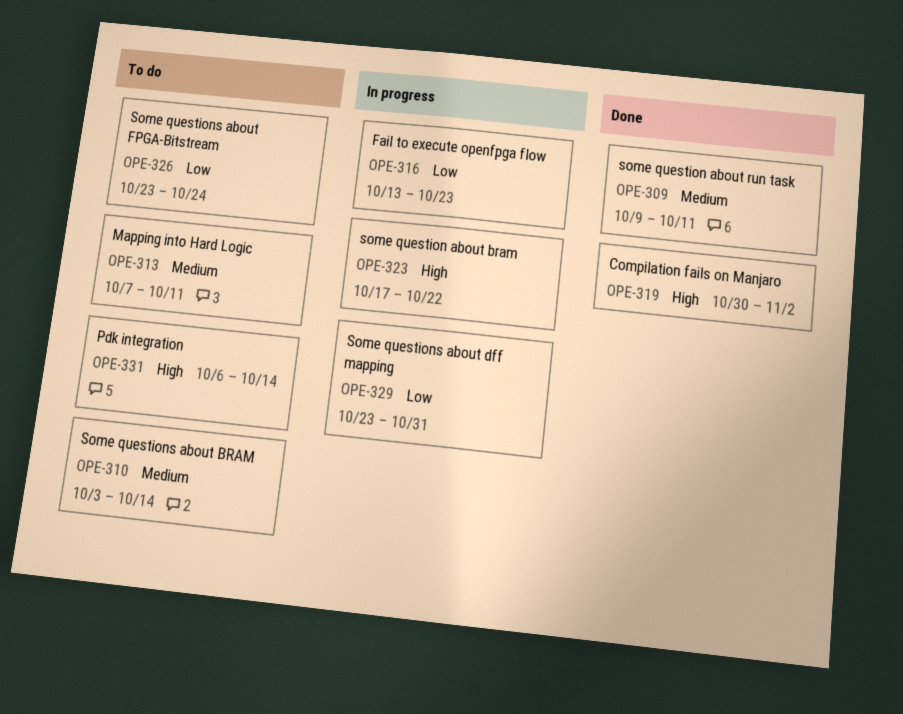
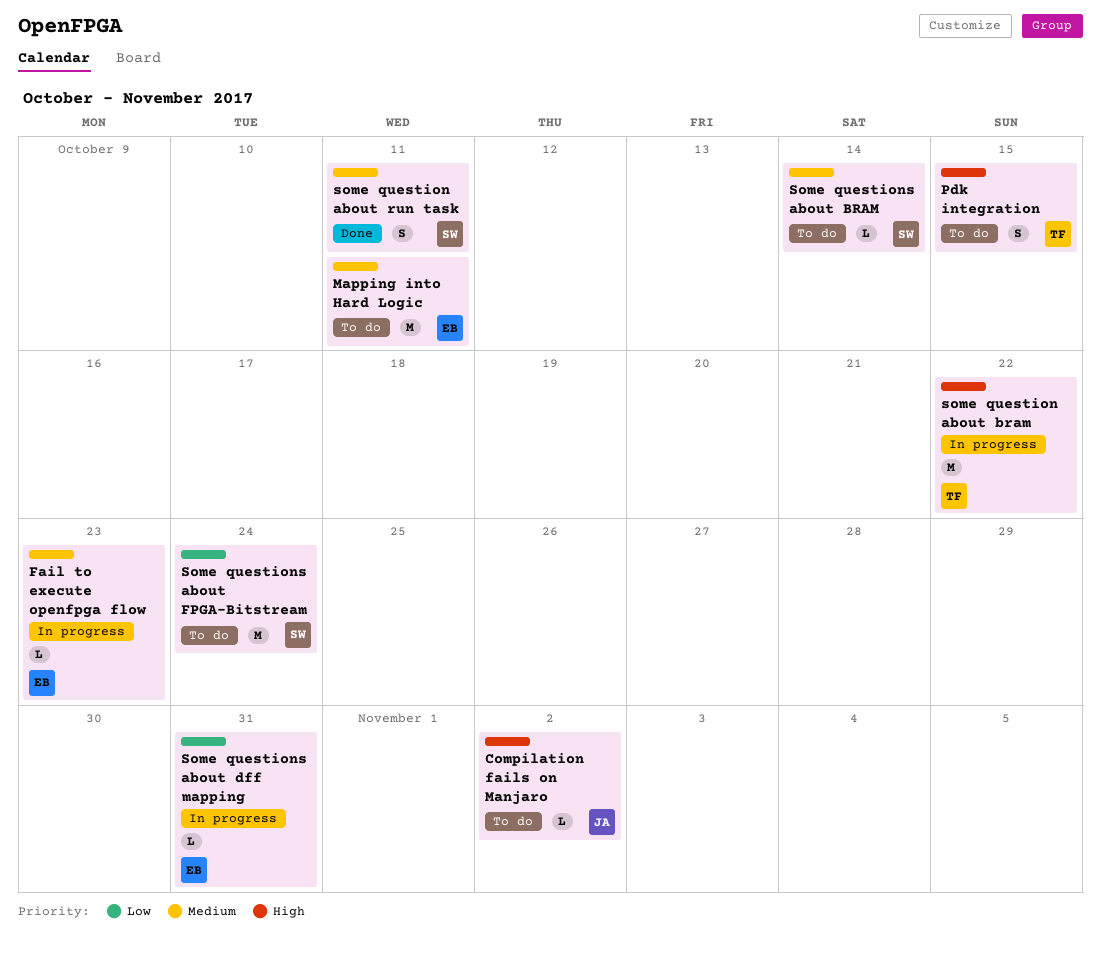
Compilation fails on Manjaro, status: Done -> To do
Fail to execute openfpga flow, priority: Low -> Medium
Pdk integration, due: Oct 14 -> Oct 15

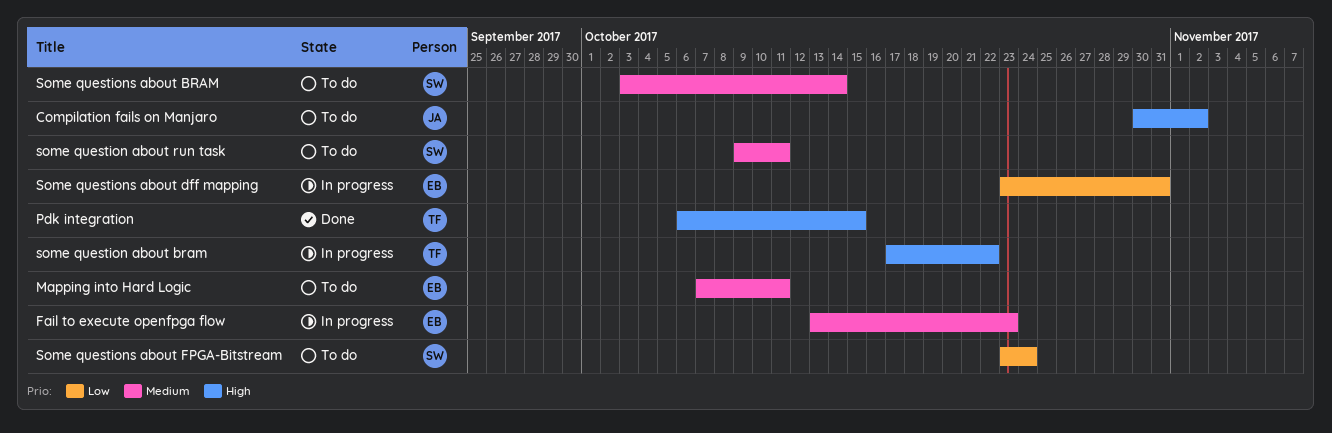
Pdk integration, status: To do -> Done
some question about run task, status: Done -> To do

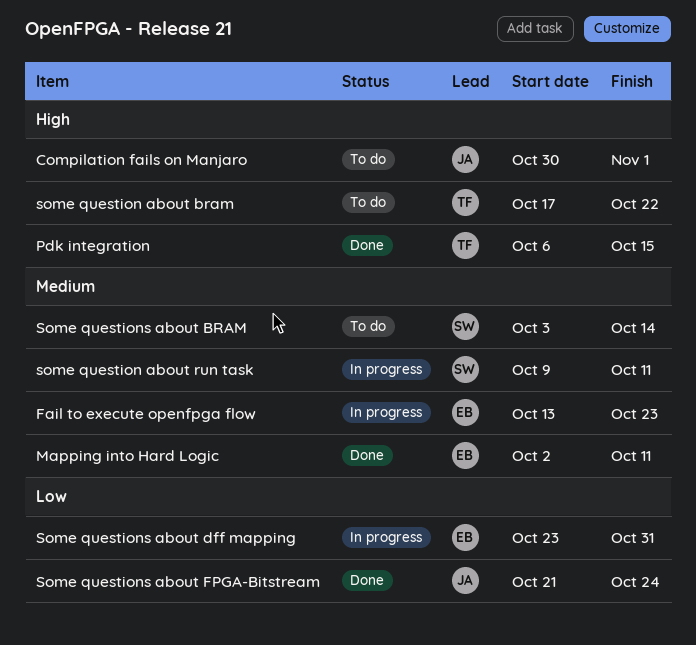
Compilation fails on Manjaro, due: Nov 2 -> Nov 1
Mapping into Hard Logic, status: To do -> Done
Mapping into Hard Logic, start: Oct 7 -> Oct 2
some question about bram, status: In progress -> To do
some question about run task, status: To do -> In progress
Some questions about FPGA-Bitstream, status: To do -> Done
Some questions about FPGA-Bitstream, owner: SW -> JA
Some questions about FPGA-Bitstream, start: Oct 23 -> Oct 21

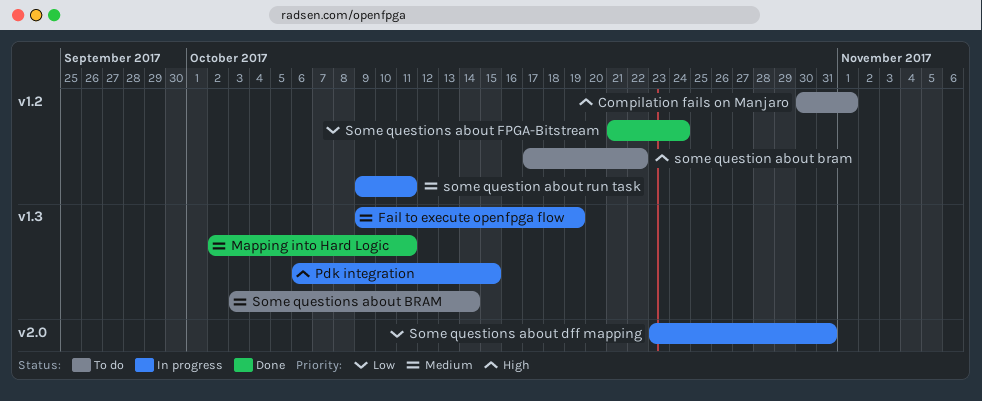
Fail to execute openfpga flow, start: Oct 13 -> Oct 9
Fail to execute openfpga flow, due: Oct 23 -> Oct 19
Pdk integration, status: Done -> In progress

